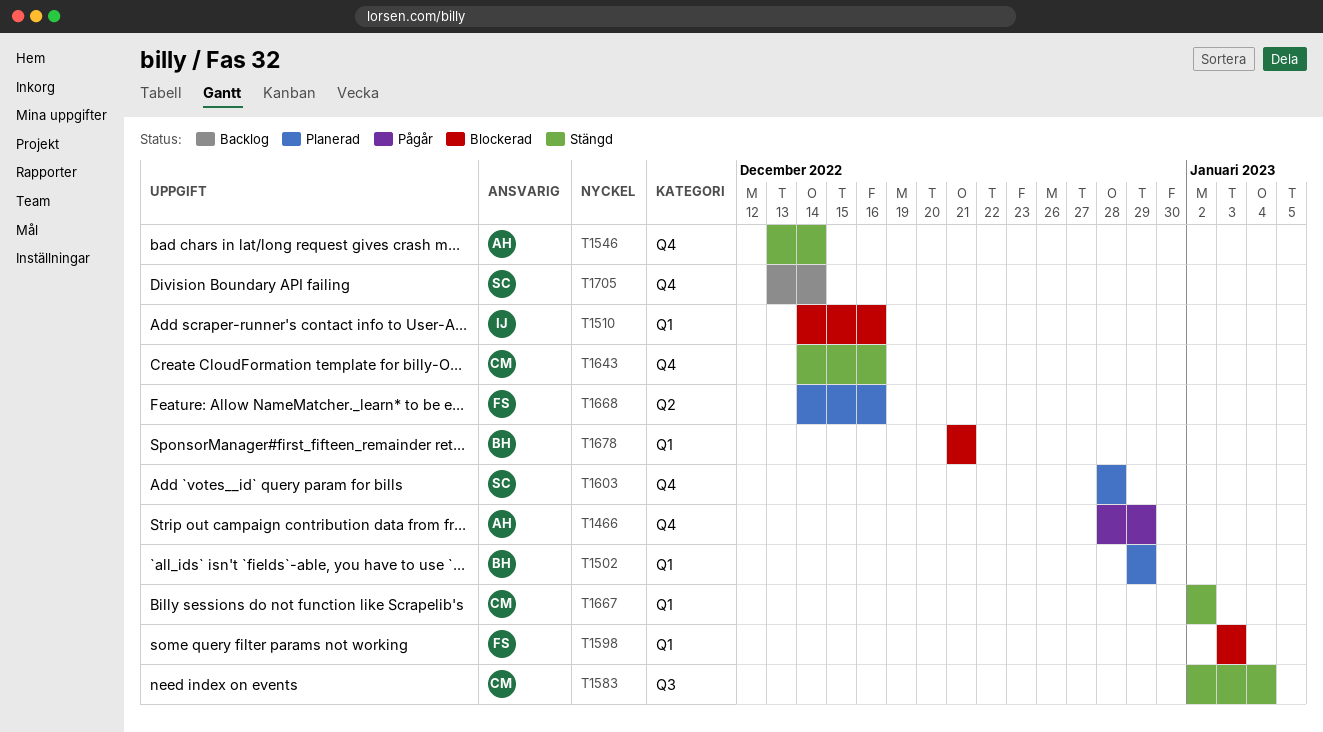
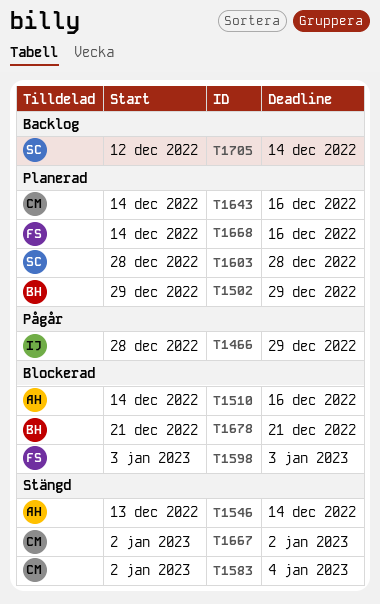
T1466, owner: AH -> IJ
T1510, owner: IJ -> AH
T1643, status: Stängd -> Planerad
T1705, start: Dec 13 -> Dec 12

